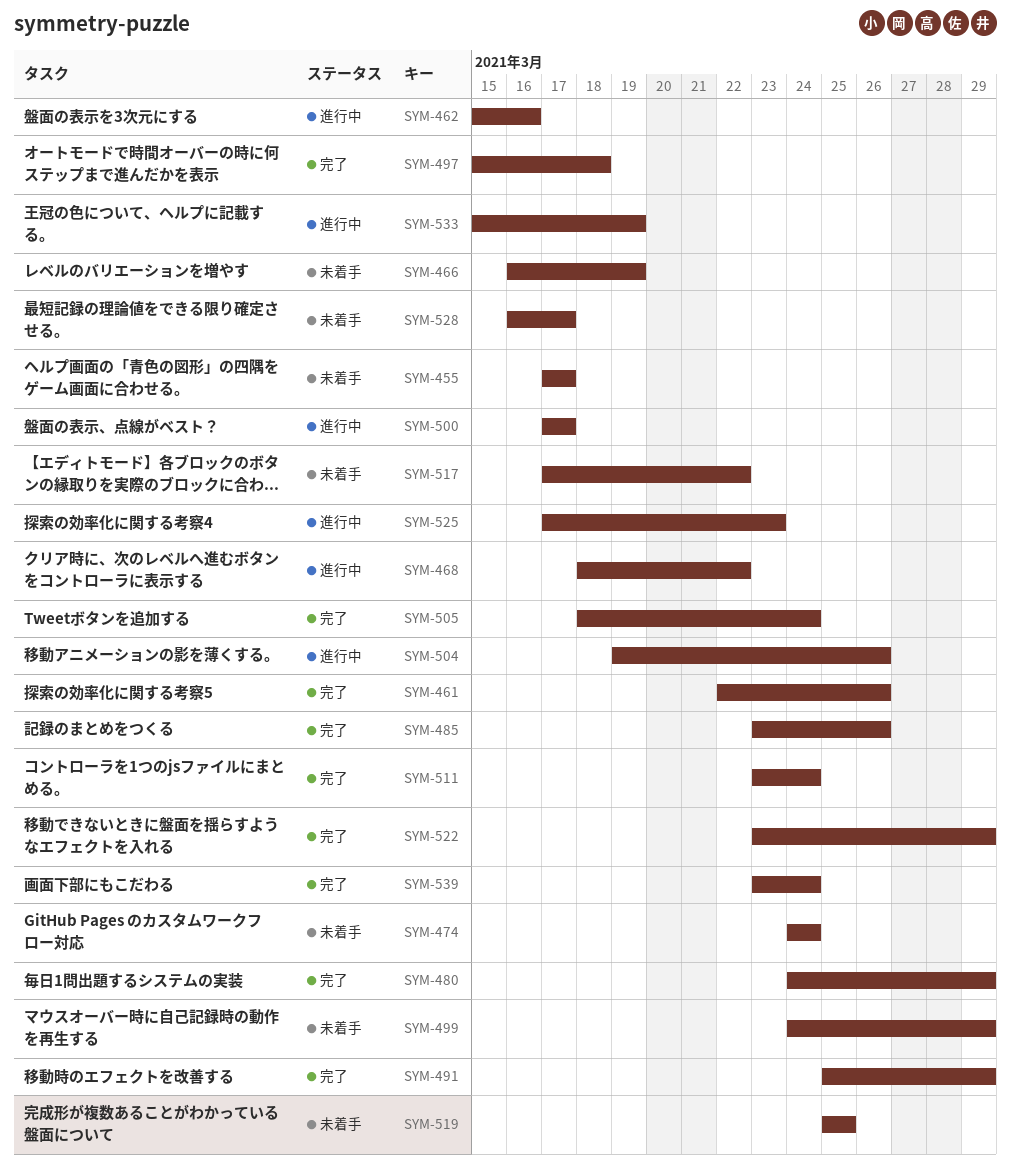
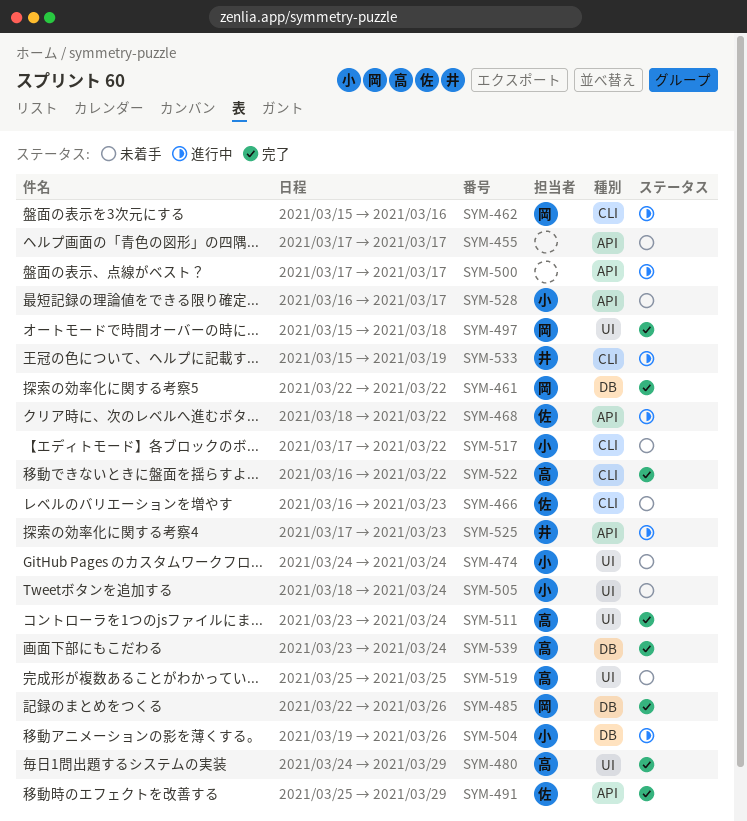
SYM-461, due: Mar 26 -> Mar 22
SYM-466, due: Mar 19 -> Mar 23
SYM-485, start: Mar 23 -> Mar 22
SYM-499: present -> none
SYM-505, status: 完了 -> 未着手
SYM-522, start: Mar 23 -> Mar 16
SYM-522, due: Mar 29 -> Mar 22

